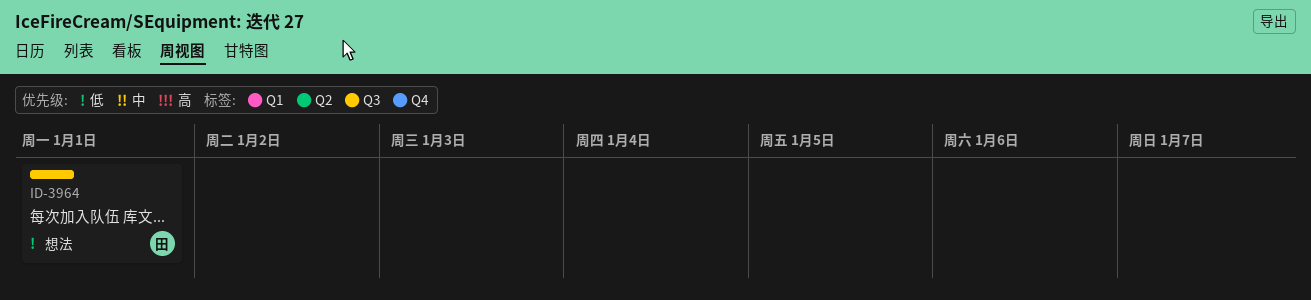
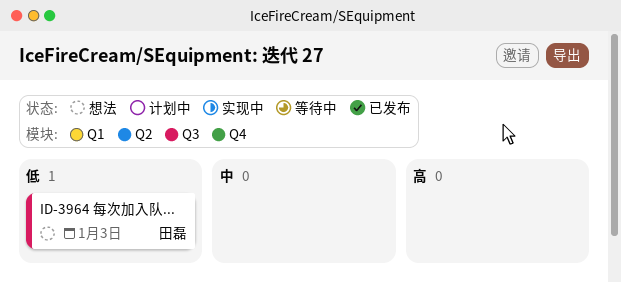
ID-3964, due: Jan 1 -> Jan 3

